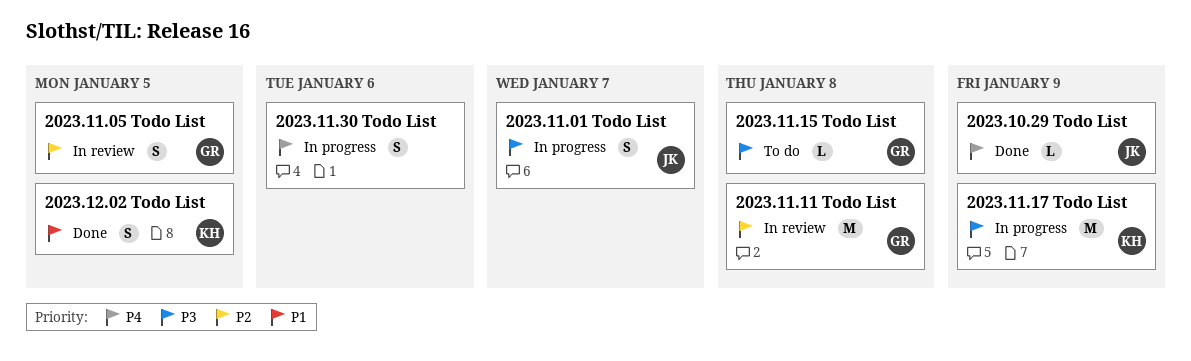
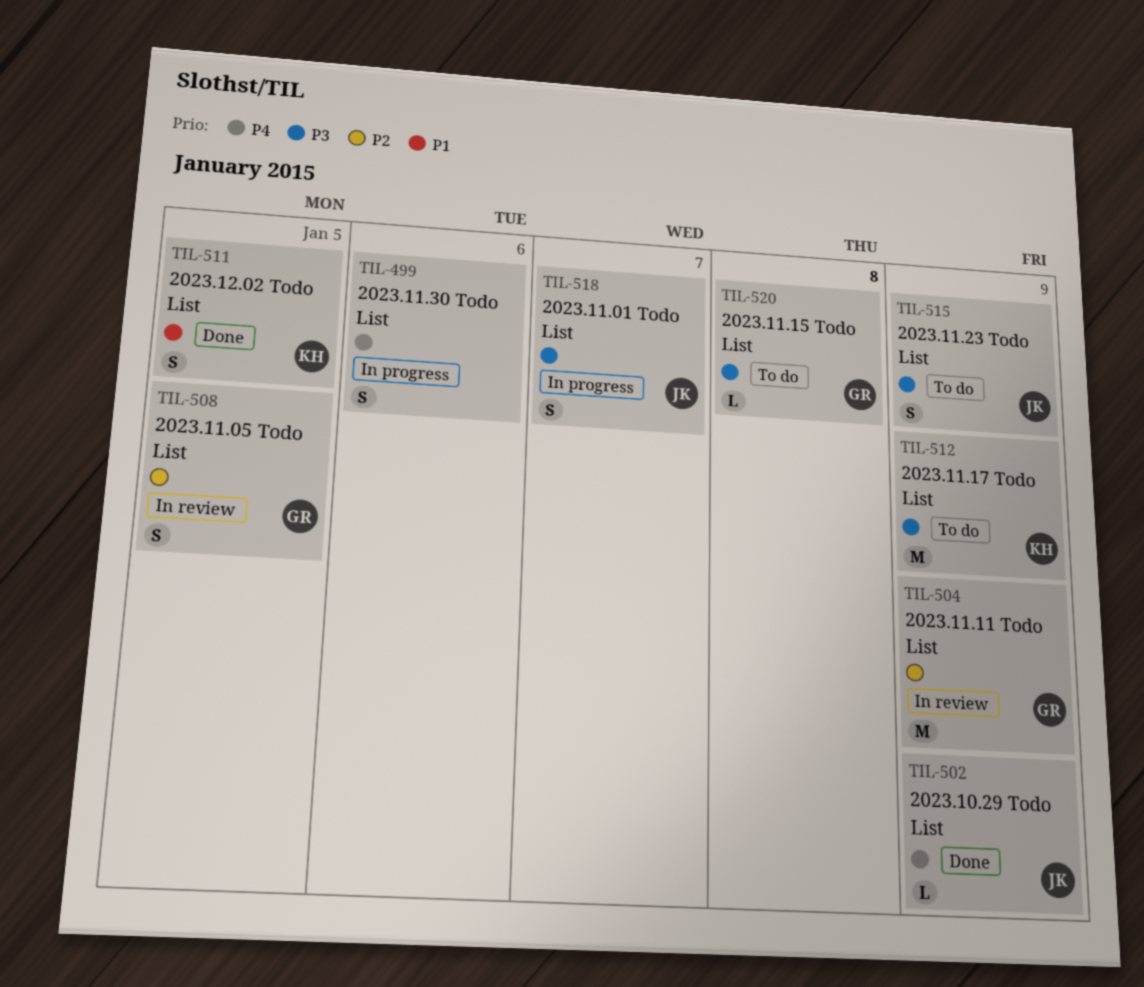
2023.11.11 Todo List, due: Jan 8 -> Jan 9
2023.11.17 Todo List, status: In progress -> To do
2023.11.23 Todo List: none -> present

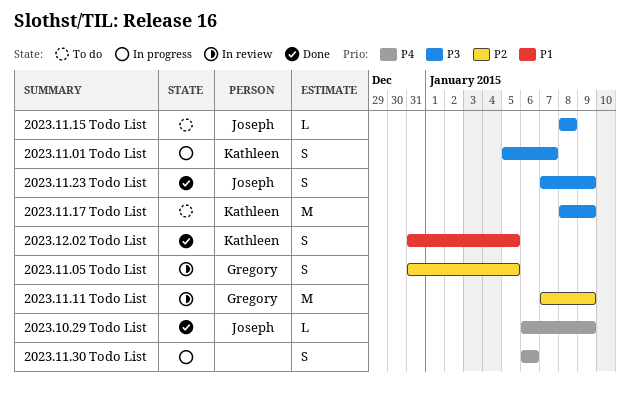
2023.11.01 Todo List, owner: Joseph -> Kathleen
2023.11.15 Todo List, owner: Gregory -> Joseph
2023.11.23 Todo List, status: To do -> Done

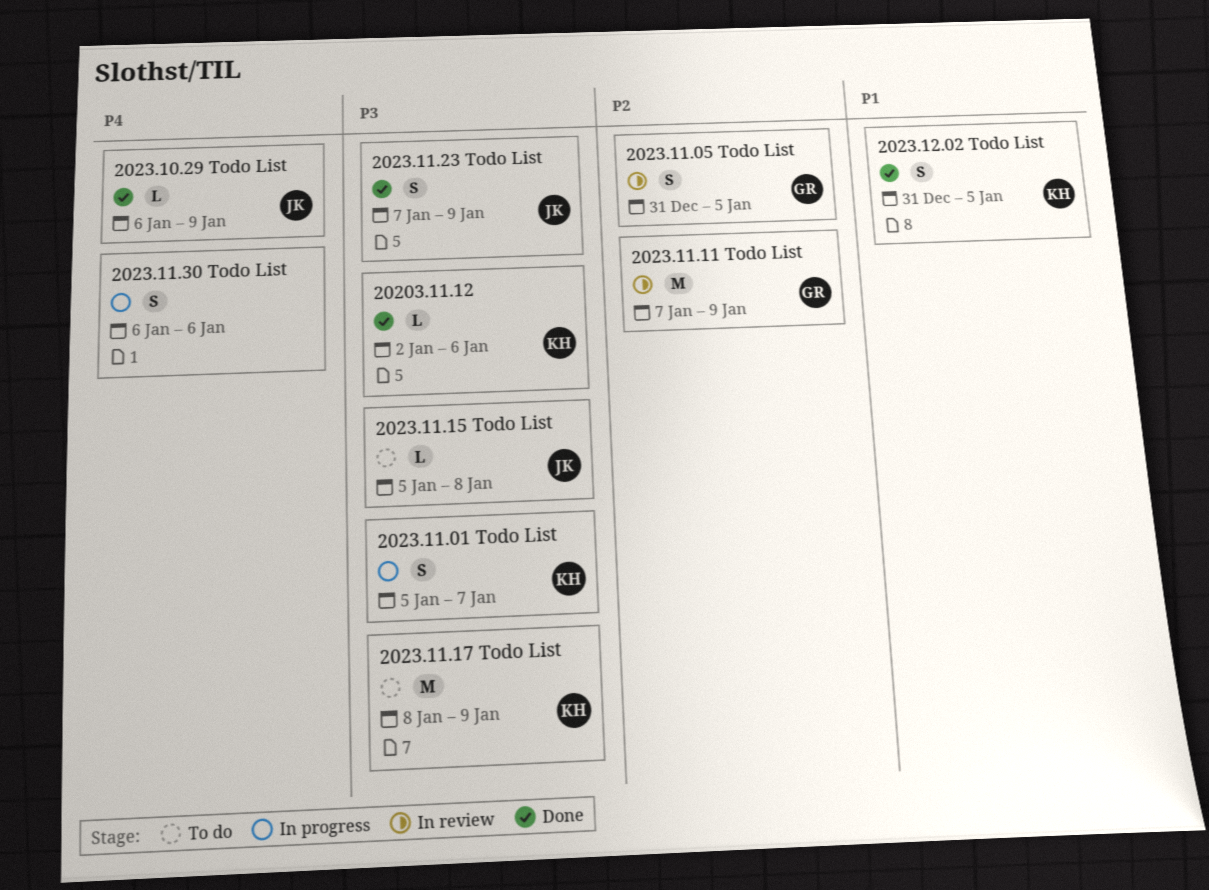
20203.11.12: none -> present
2023.11.15 Todo List, start: Jan 8 -> Jan 5

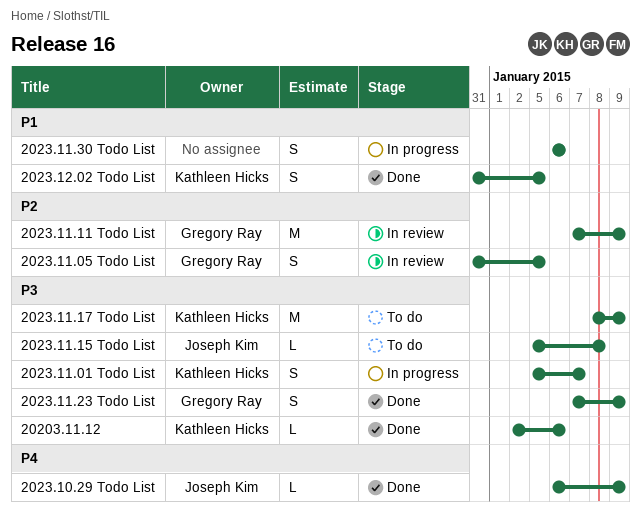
2023.11.23 Todo List, owner: Joseph Kim -> Gregory Ray
2023.11.30 Todo List, priority: P4 -> P1

